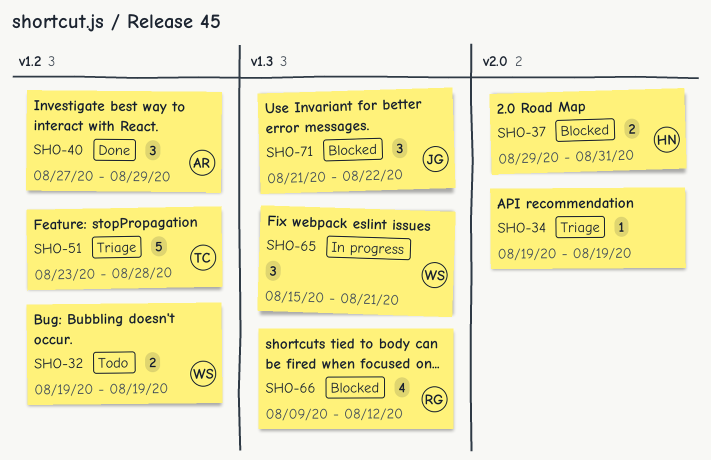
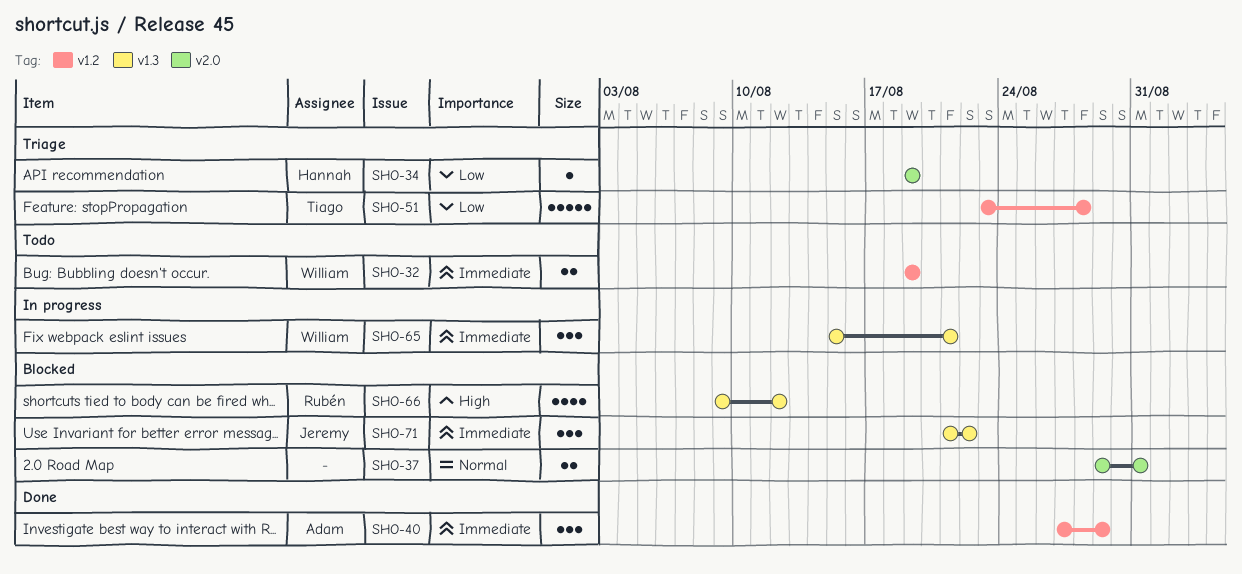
SHO-34, owner: none -> Hannah
SHO-37, owner: Hannah -> none

